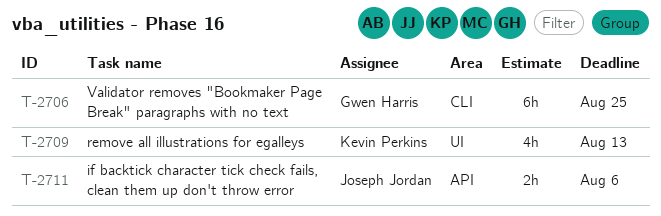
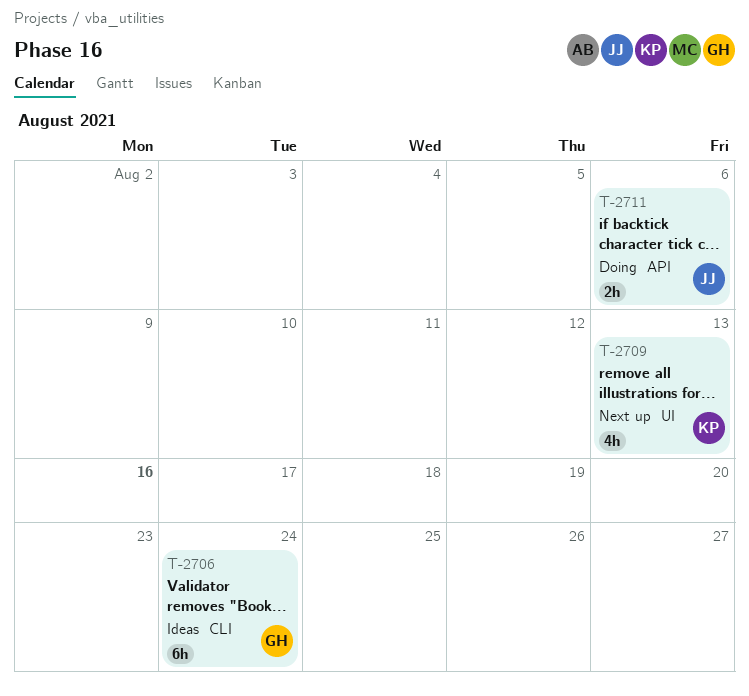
T-2706, due: Aug 25 -> Aug 24

